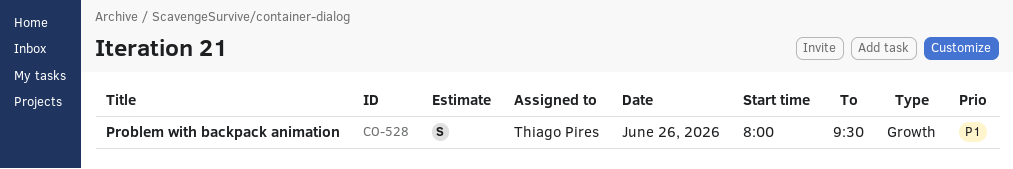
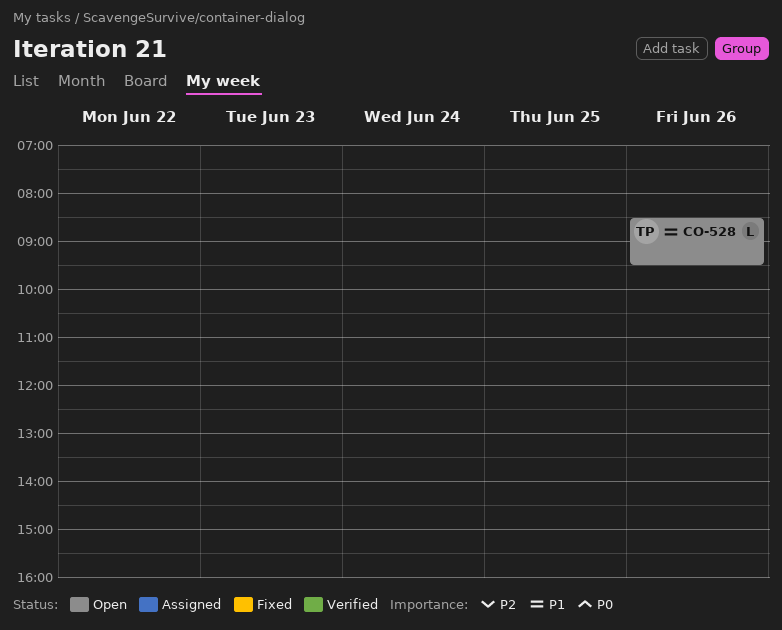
CO-528, estimate: S -> L
CO-528, begins: 08:00 -> 08:30

